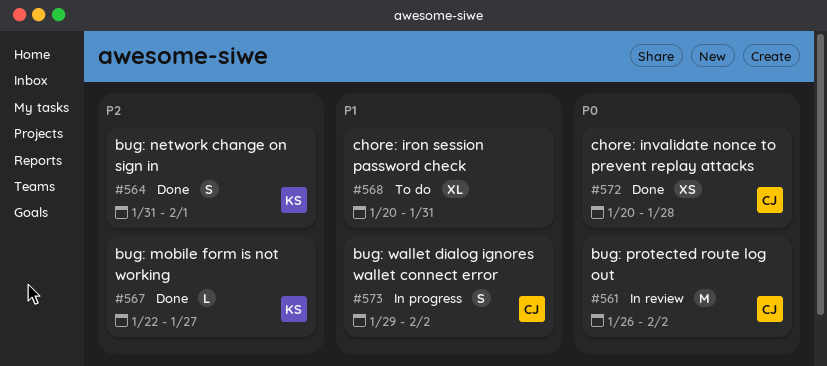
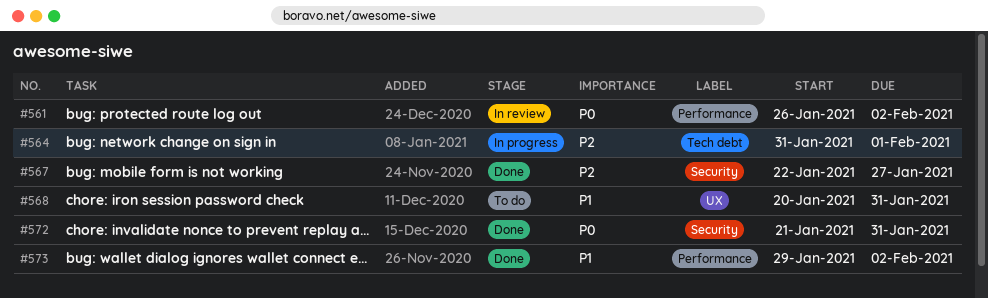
#564, status: Done -> In progress
#572, start: Jan 20 -> Jan 21
#572, due: Jan 28 -> Jan 31
#573, status: In progress -> Done

